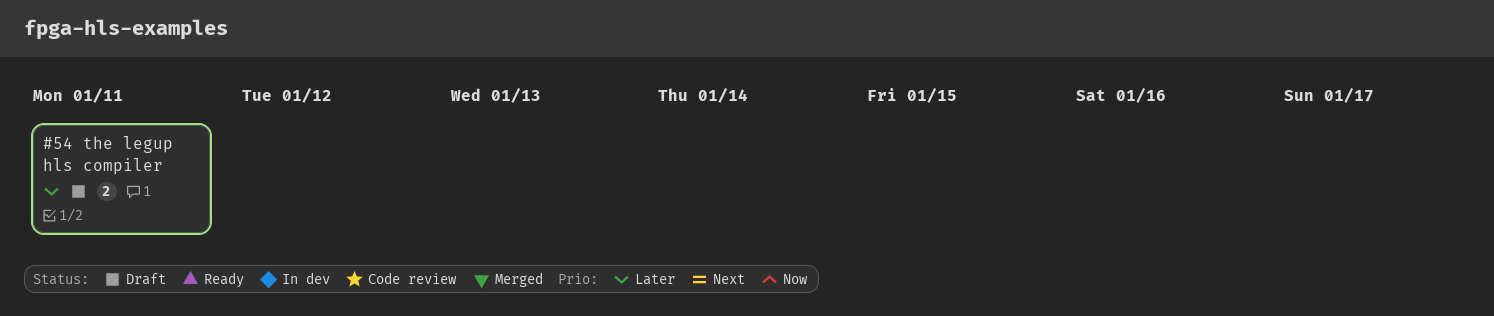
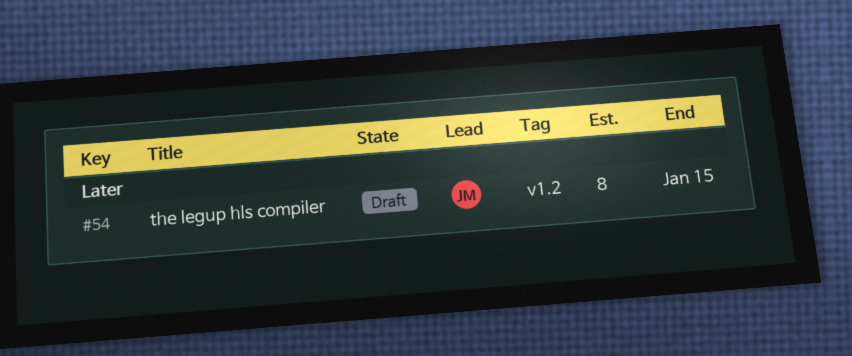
#54, estimate: 2 -> 8
#54, due: Jan 11 -> Jan 15

